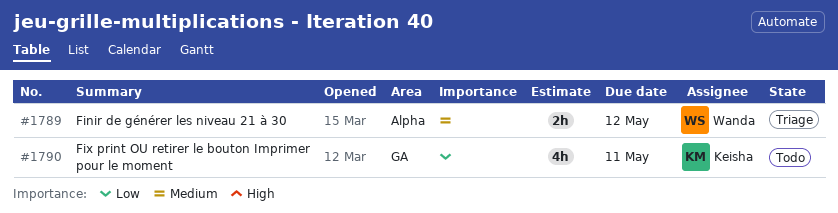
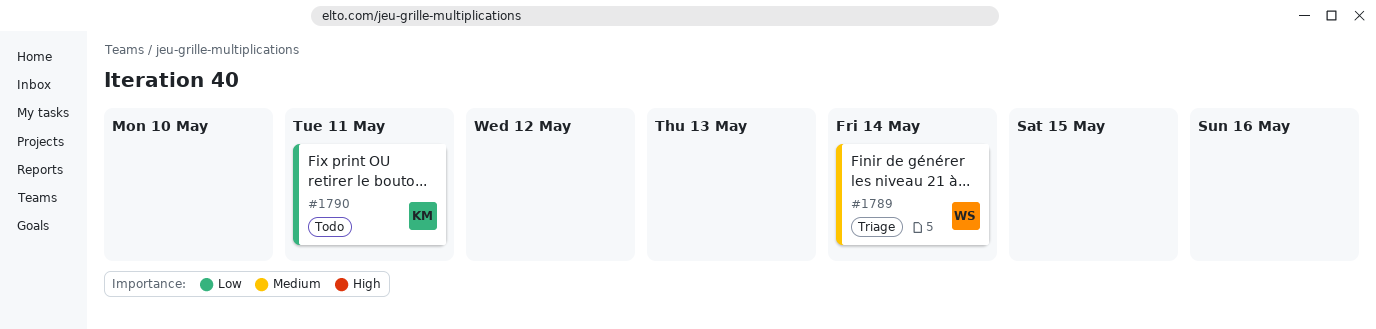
#1789, due: May 12 -> May 14

